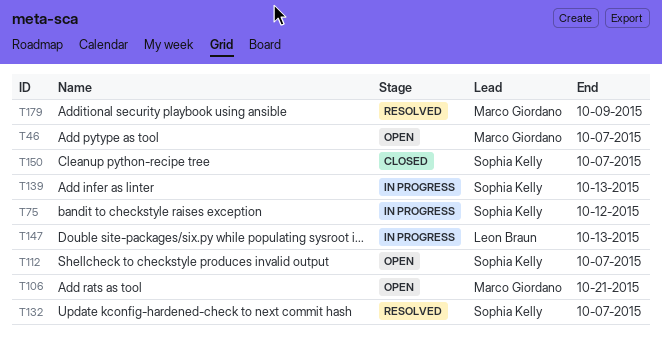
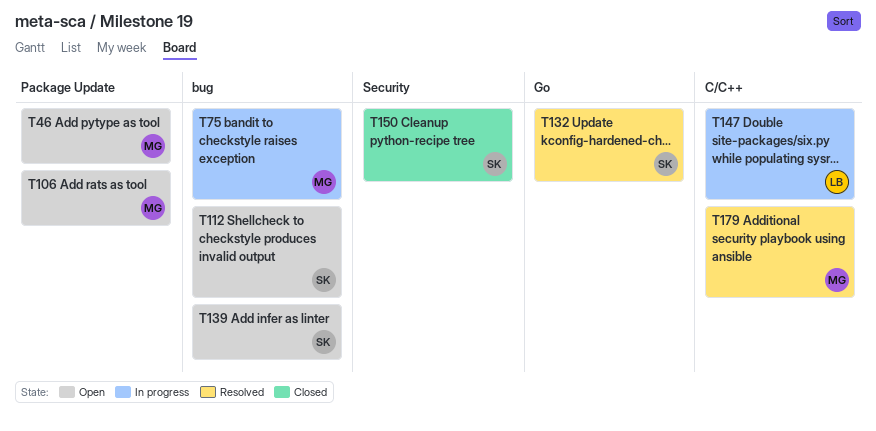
T75, owner: Sophia Kelly -> Marco Giordano
T139, status: In progress -> Open

